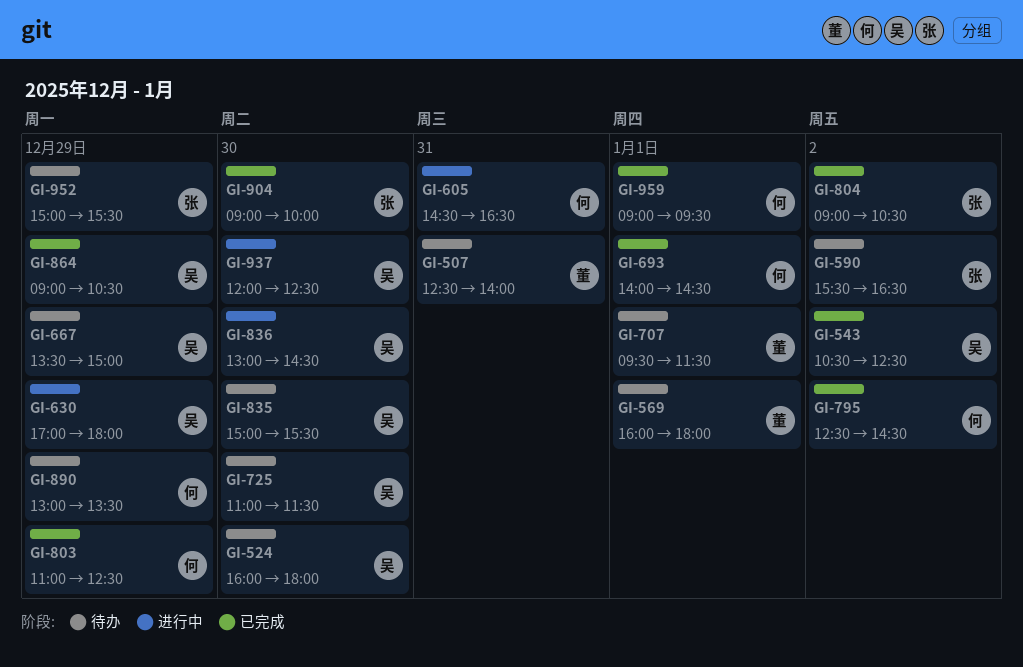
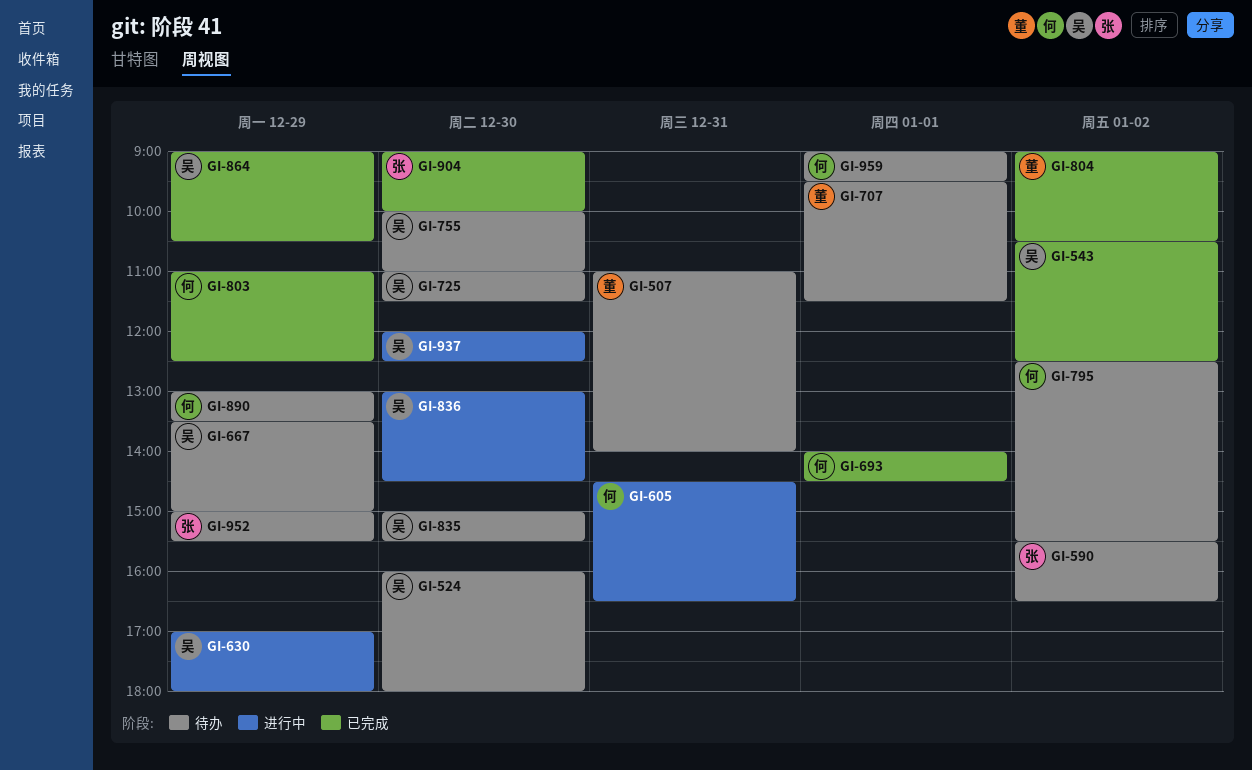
GI-507, begins: 12:30 -> 11:00
GI-569: present -> none
GI-755: none -> present
GI-795, status: 已完成 -> 待办
GI-795, ends: 14:30 -> 15:30
GI-804, owner: 张 -> 董
GI-959, status: 已完成 -> 待办

